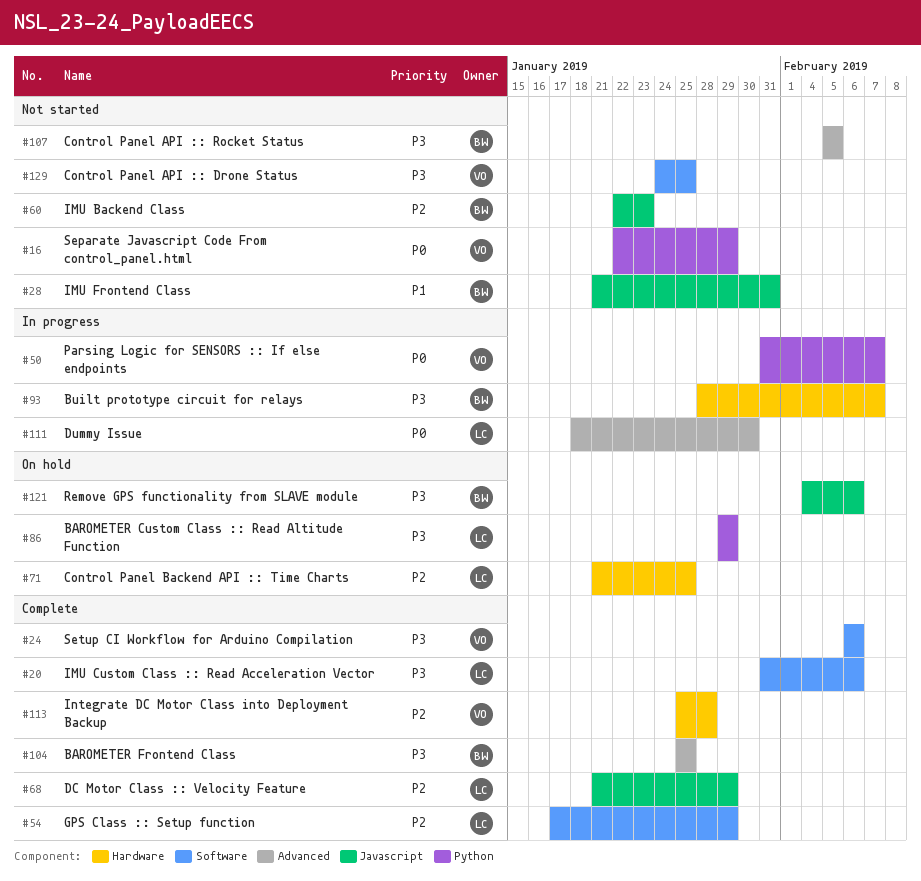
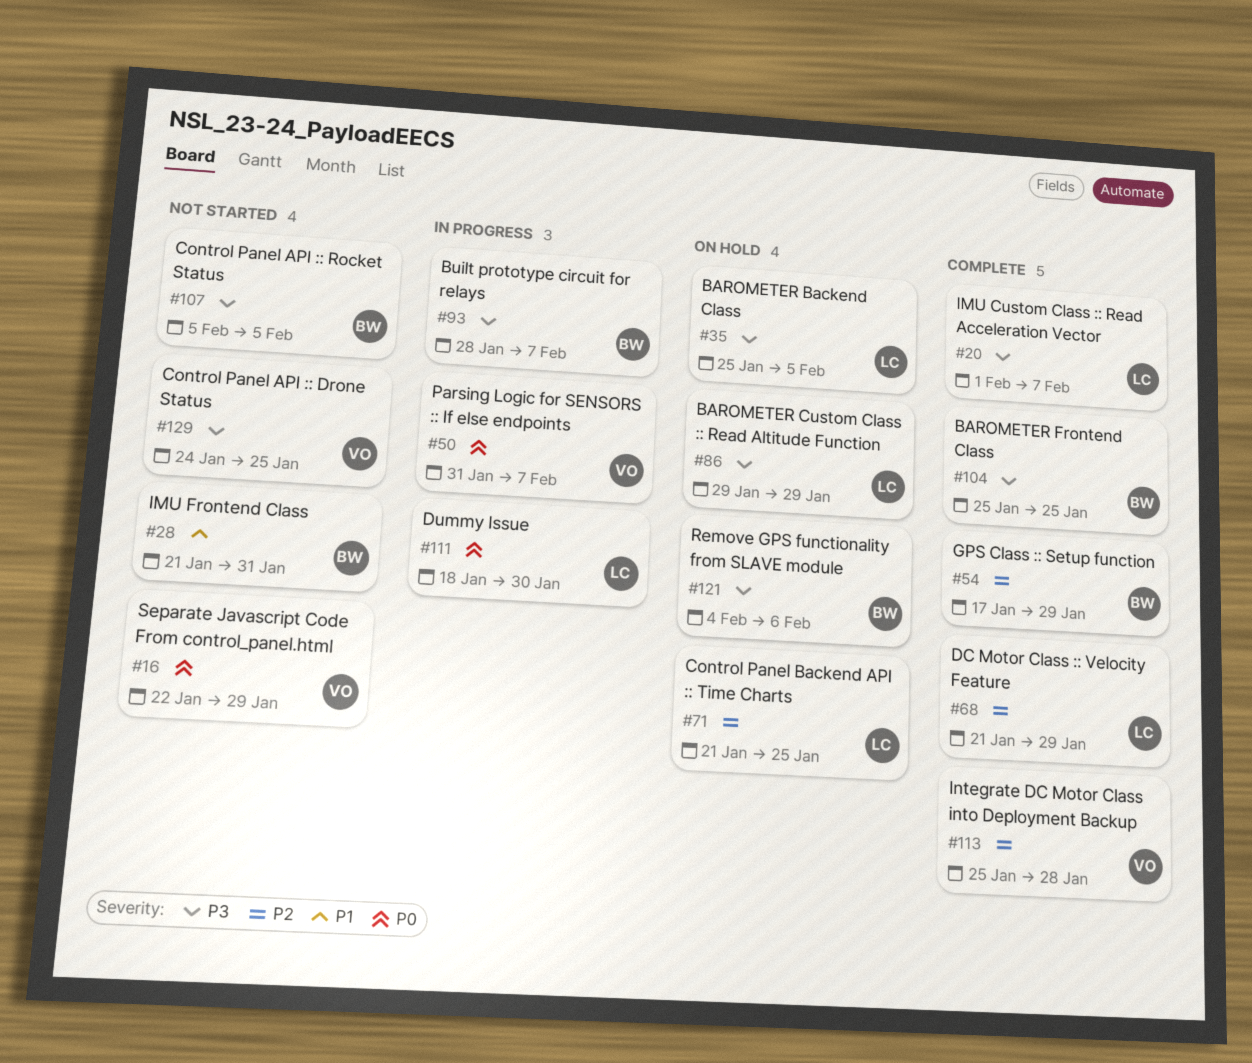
#20, start: Jan 31 -> Feb 1
#20, due: Feb 6 -> Feb 7
#24: present -> none
#35: none -> present
#54, owner: LC -> BW
#60: present -> none

